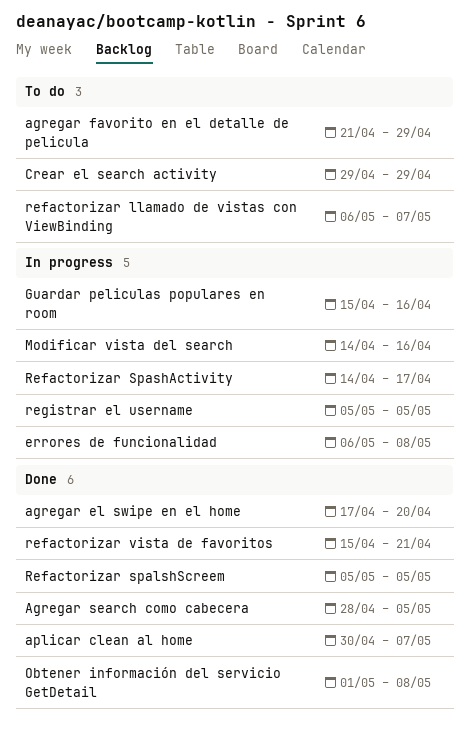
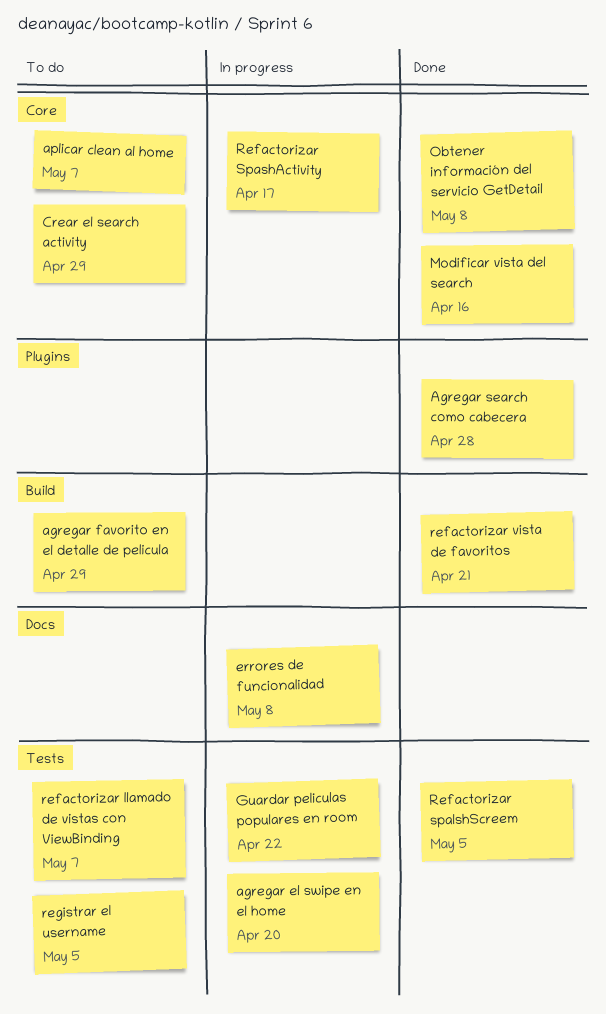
agregar el swipe en el home, status: Done -> In progress
Agregar search como cabecera, due: May 5 -> Apr 28
aplicar clean al home, status: Done -> To do
Guardar peliculas populares en room, due: Apr 16 -> Apr 22
Modificar vista del search, status: In progress -> Done
registrar el username, status: In progress -> To do

